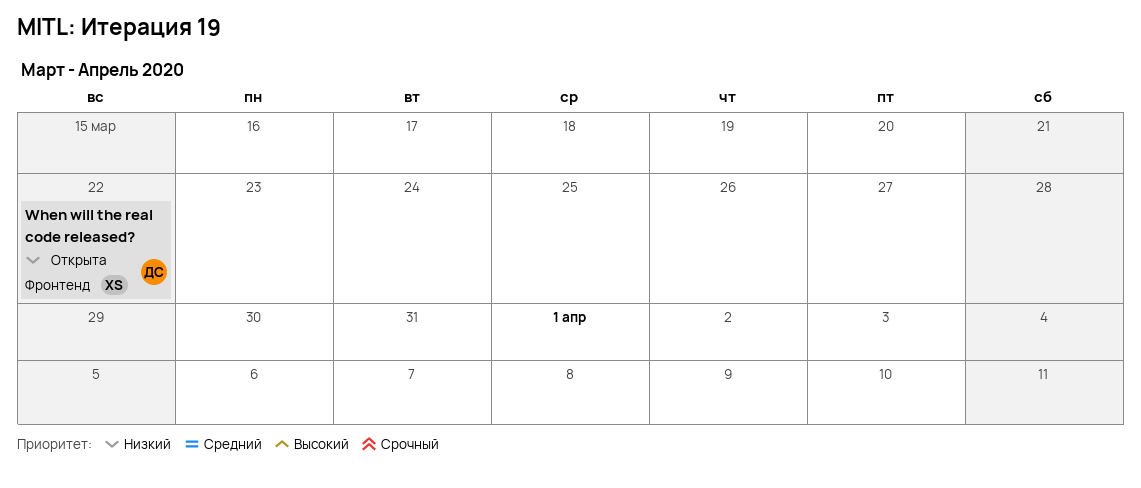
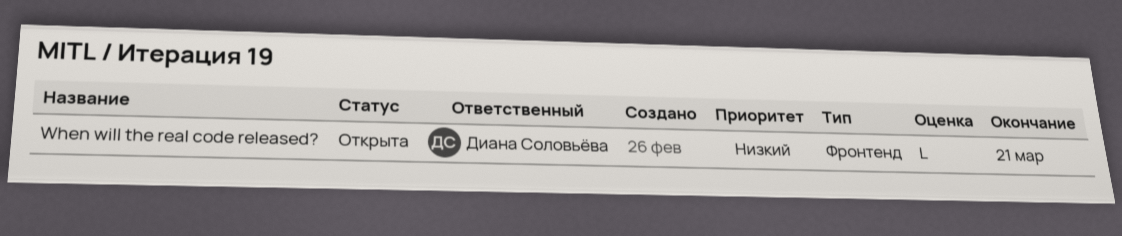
When will the real code released?, estimate: XS -> L
When will the real code released?, due: Mar 22 -> Mar 21

